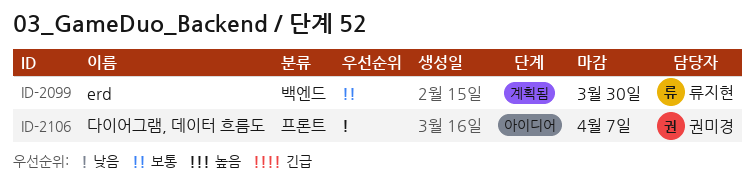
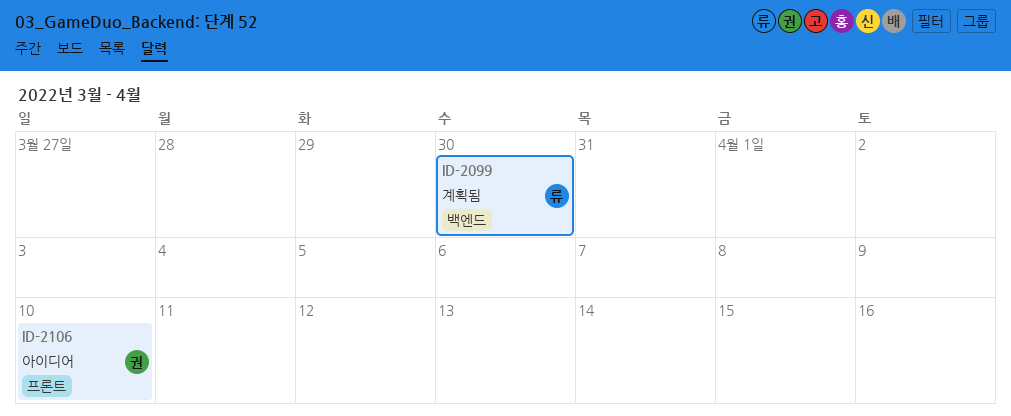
ID-2106, due: Apr 7 -> Apr 10

